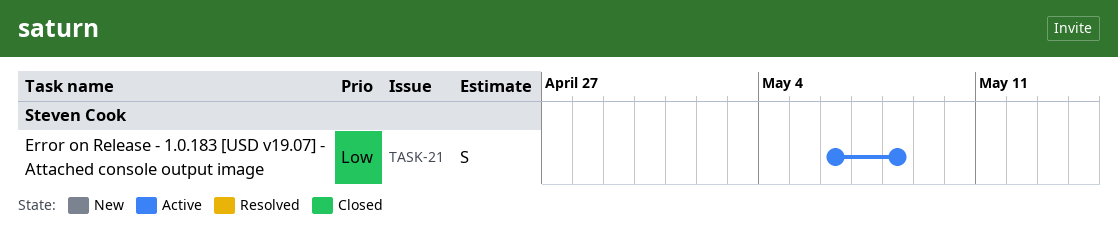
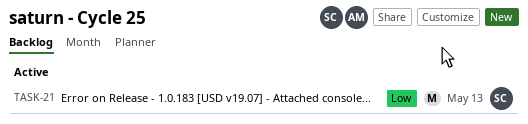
TASK-21, estimate: S -> M
TASK-21, due: May 8 -> May 13

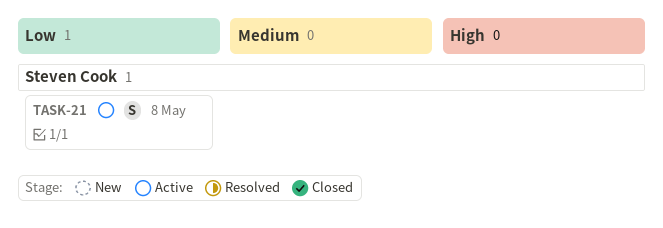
TASK-21, estimate: M -> S
TASK-21, due: May 13 -> May 8

